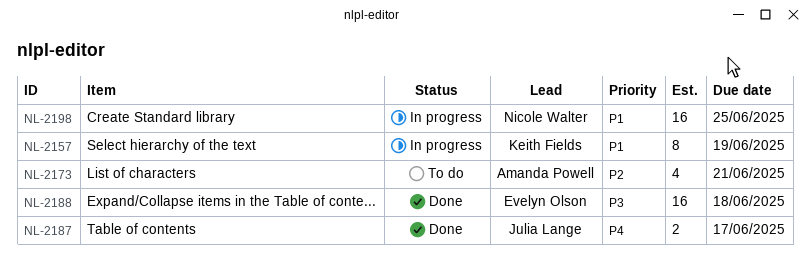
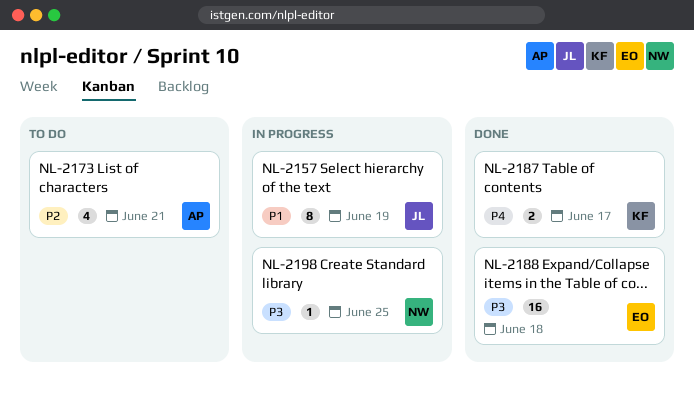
NL-2157, owner: Keith Fields -> Julia Lange
NL-2187, owner: Julia Lange -> Keith Fields
NL-2198, priority: P1 -> P3
NL-2198, estimate: 16 -> 1

